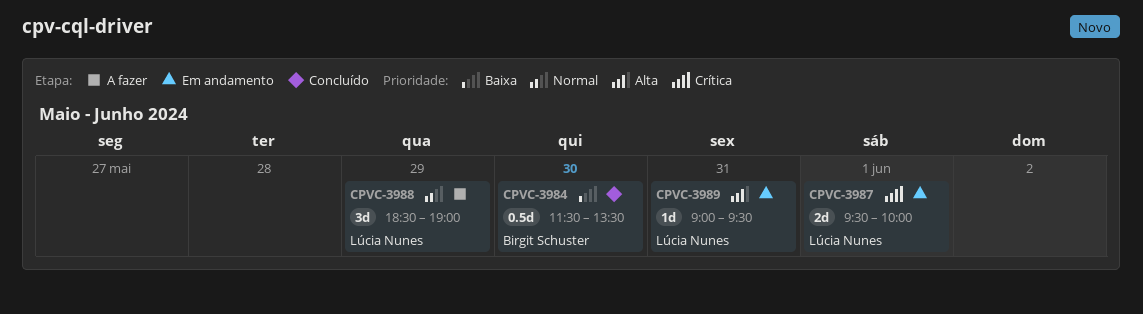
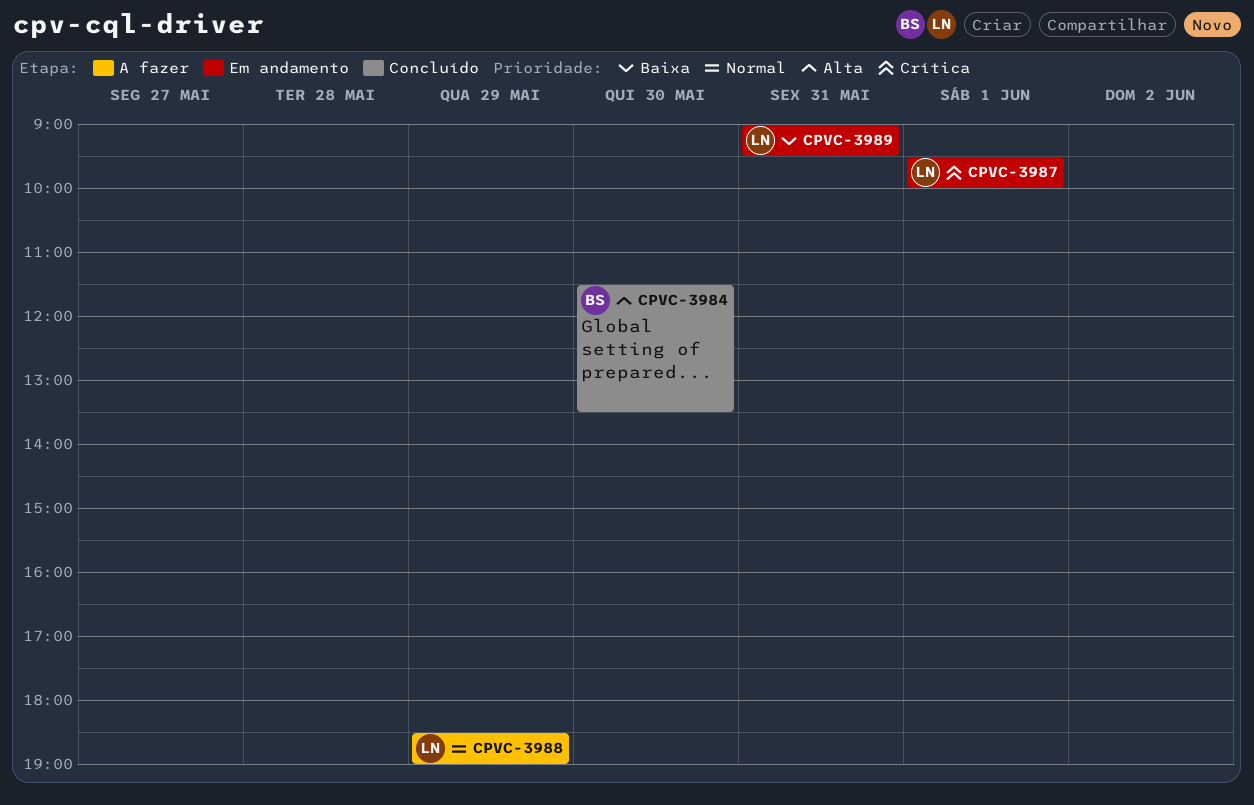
CPVC-3984, priority: Baixa -> Alta
CPVC-3989, priority: Alta -> Baixa

